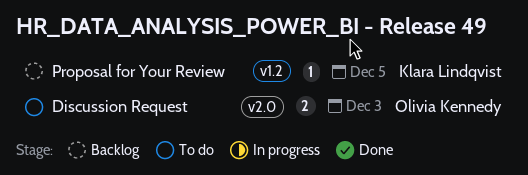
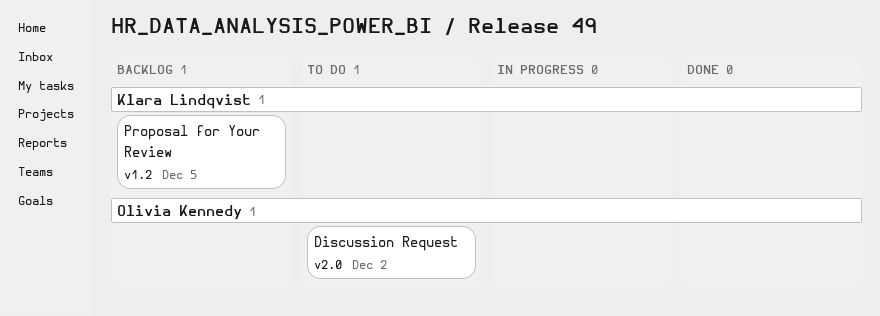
Discussion Request, day: Dec 3 -> Dec 2

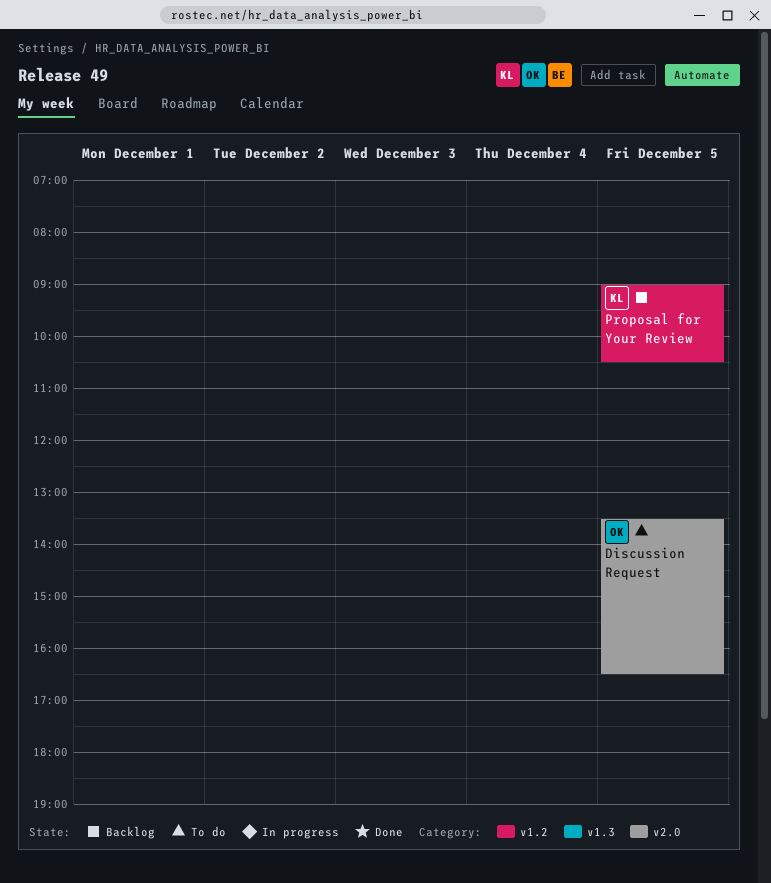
Discussion Request, day: Dec 2 -> Dec 5

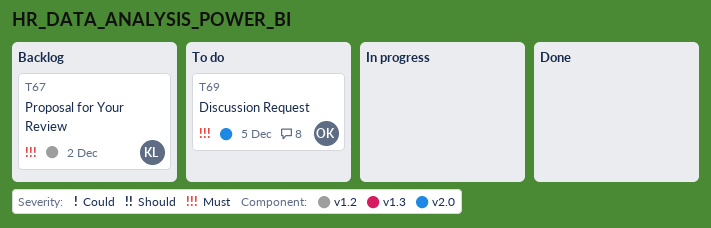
Proposal for Your Review, day: Dec 5 -> Dec 2

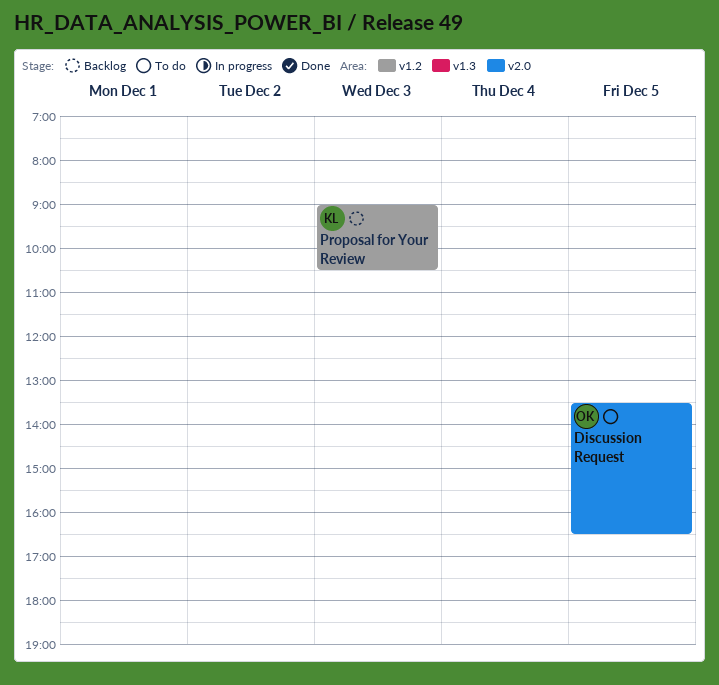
Proposal for Your Review, day: Dec 2 -> Dec 3

